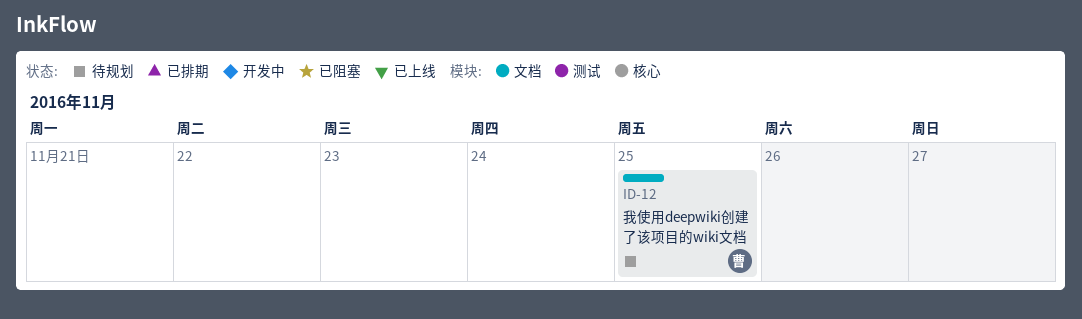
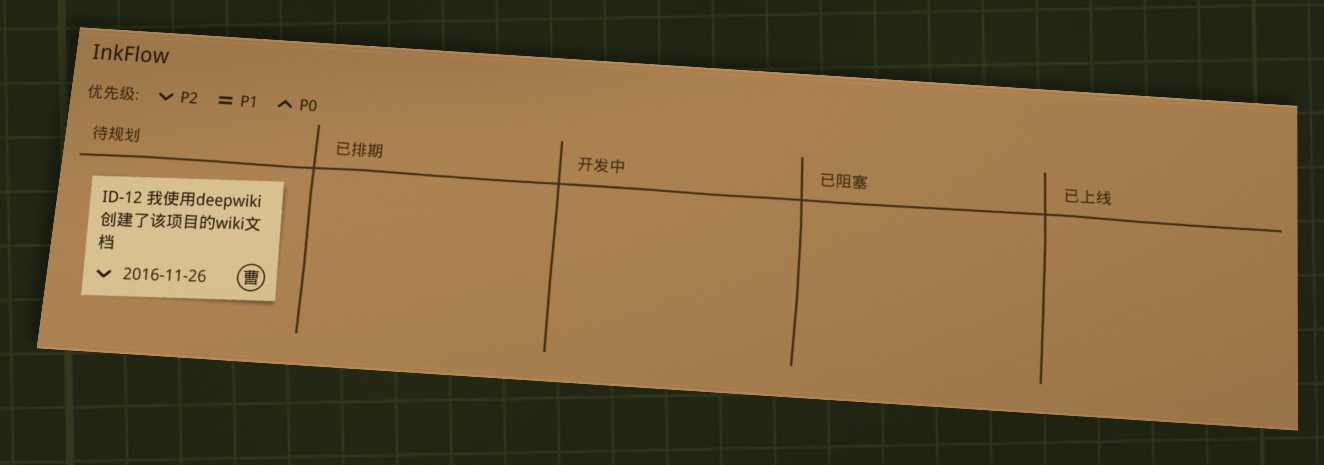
ID-12, due: Nov 25 -> Nov 26

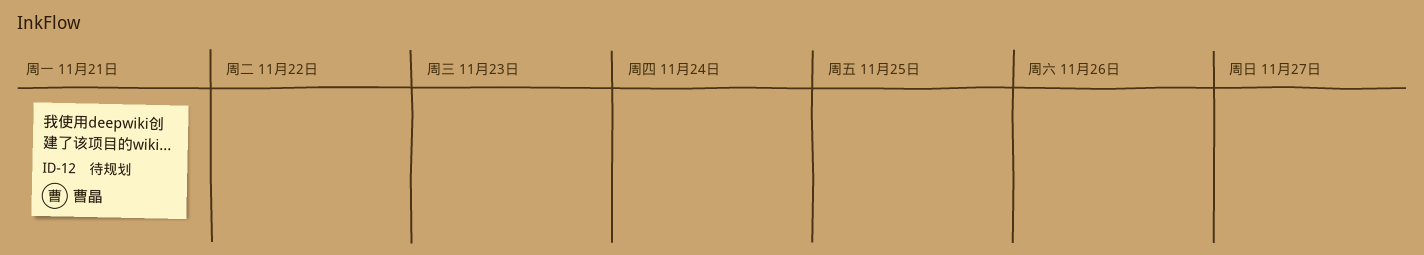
ID-12, due: Nov 26 -> Nov 21

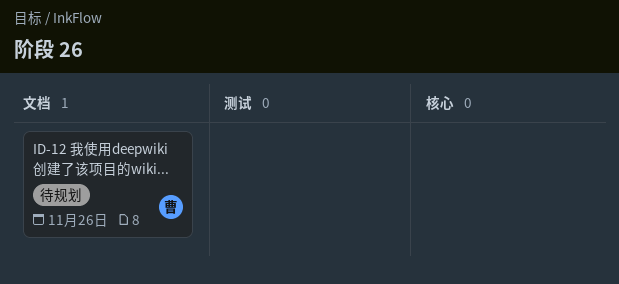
ID-12, due: Nov 21 -> Nov 26

